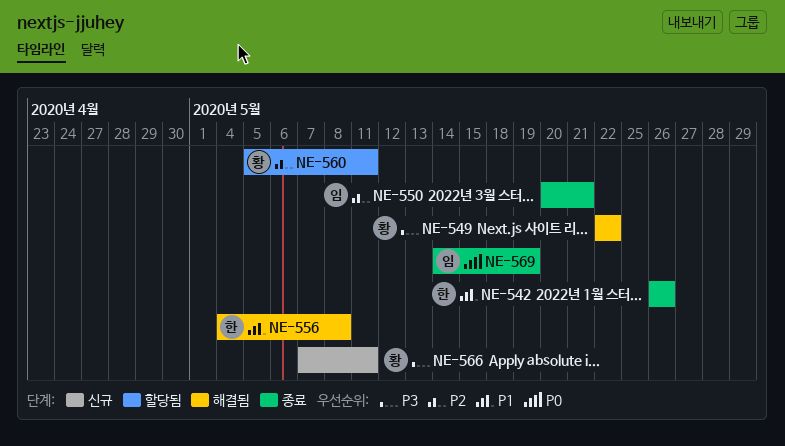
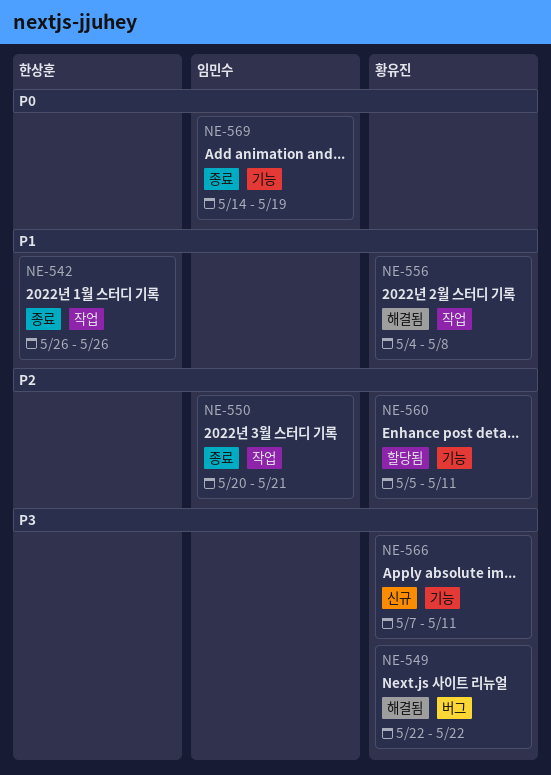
NE-556, owner: 한상훈 -> 황유진

